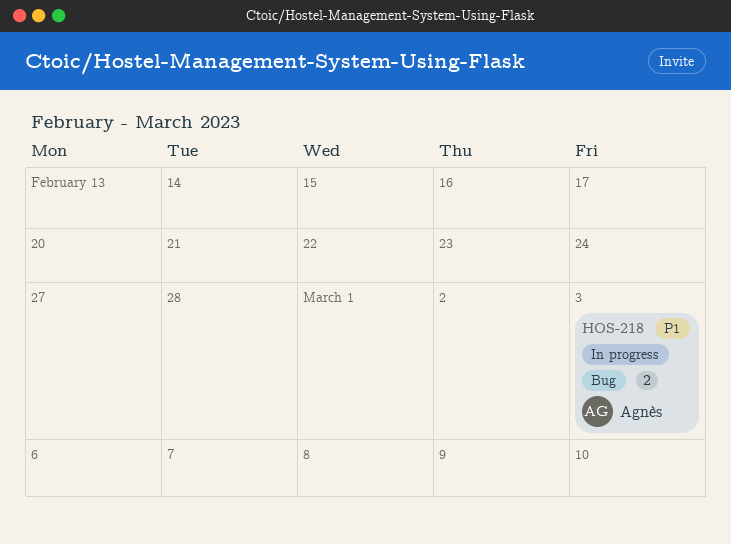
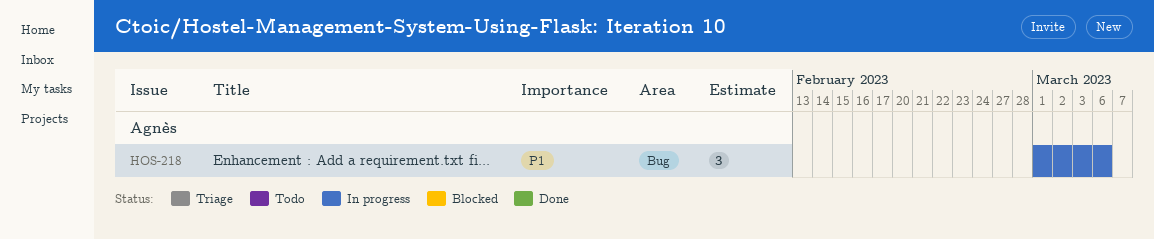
HOS-218, estimate: 2 -> 3
HOS-218, due: Mar 3 -> Mar 6

